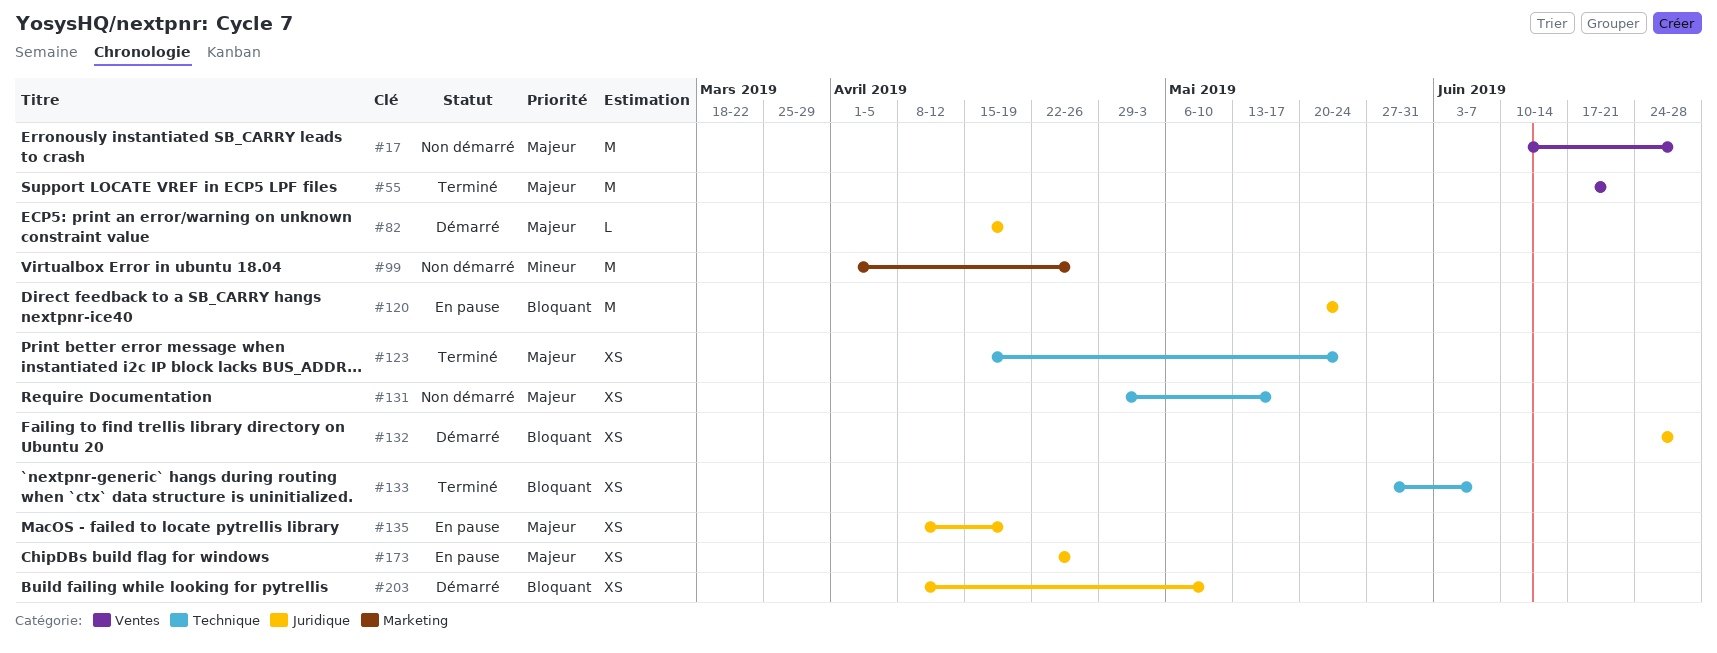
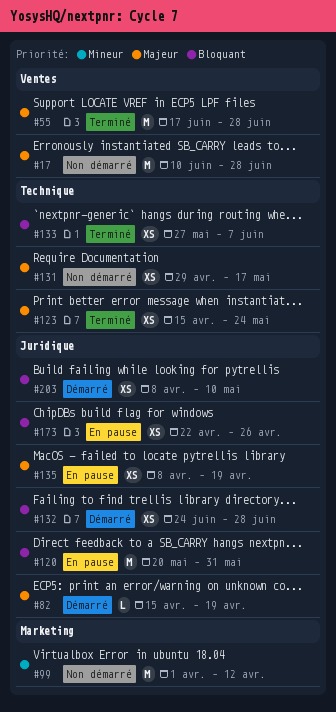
#55, due: Jun 21 -> Jun 28
#99, due: Apr 26 -> Apr 12
#120, due: May 24 -> May 31
#173, priority: Majeur -> Bloquant

